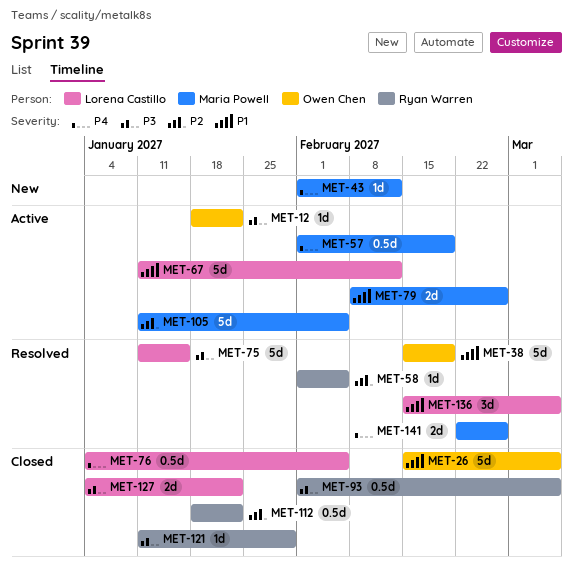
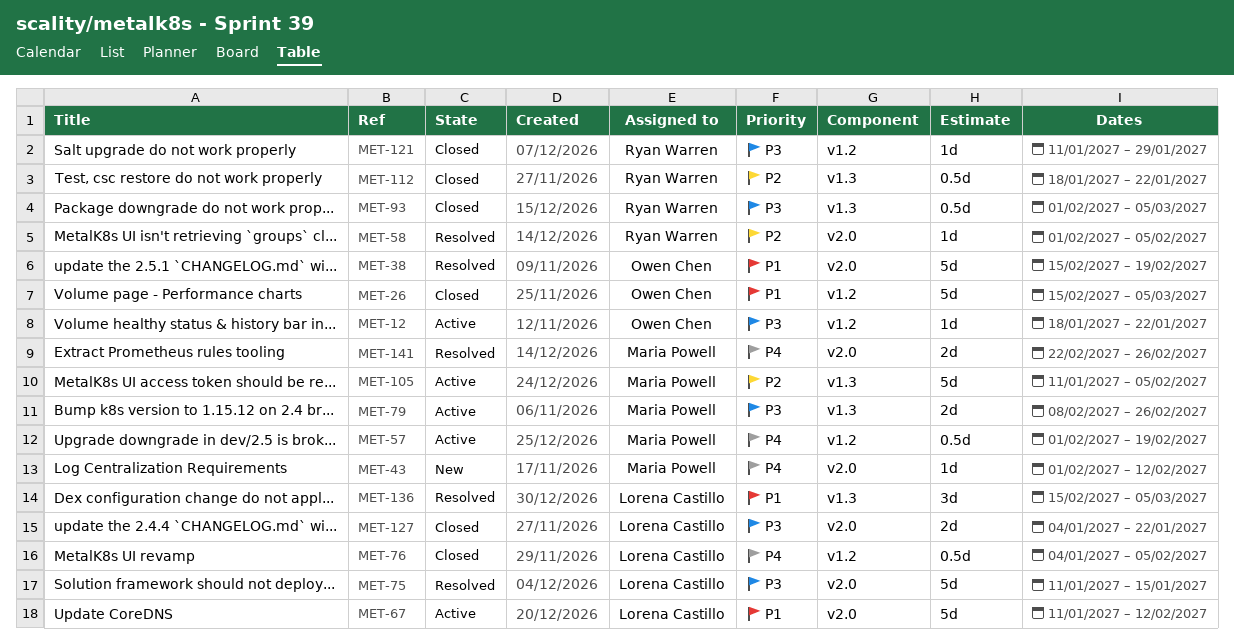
MET-79, priority: P1 -> P3

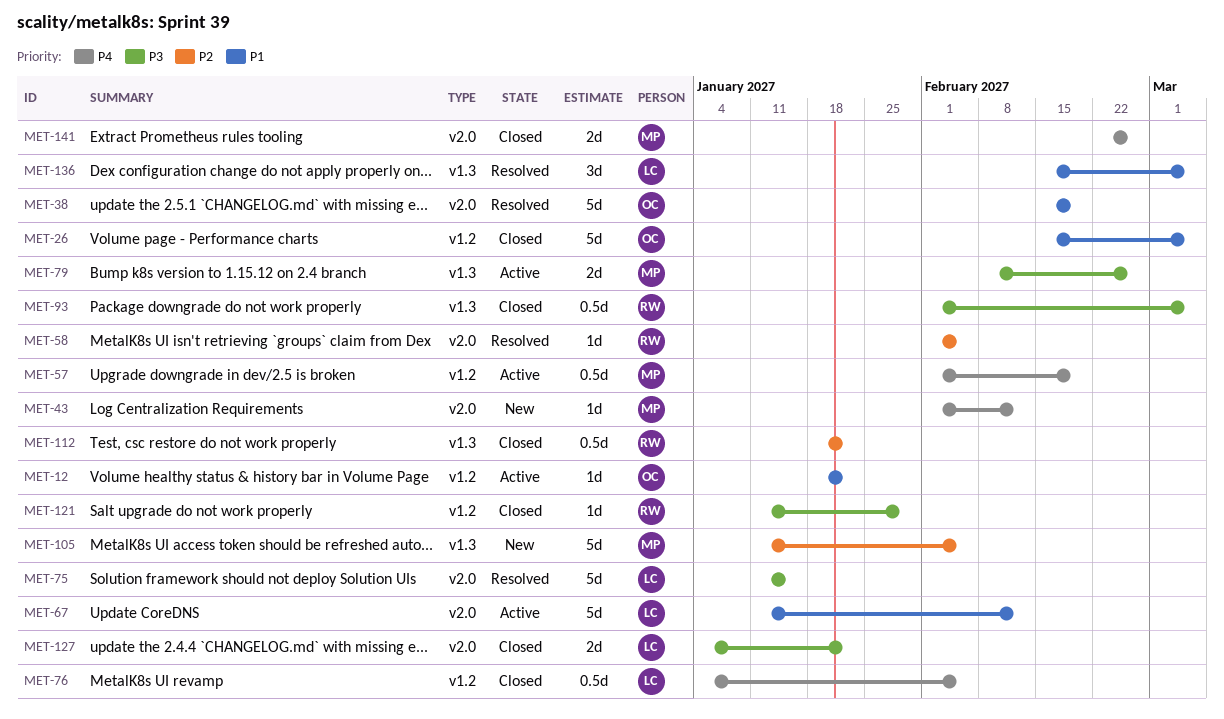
MET-12, priority: P3 -> P1
MET-105, status: Active -> New
MET-141, status: Resolved -> Closed

